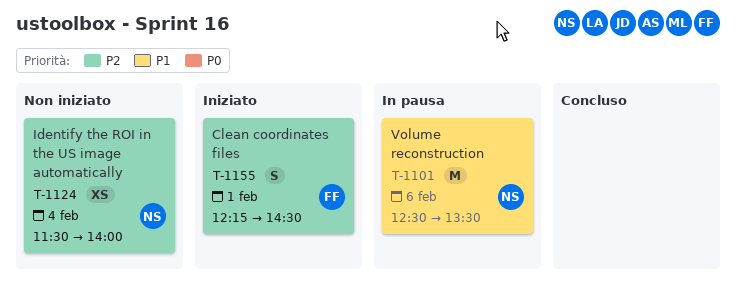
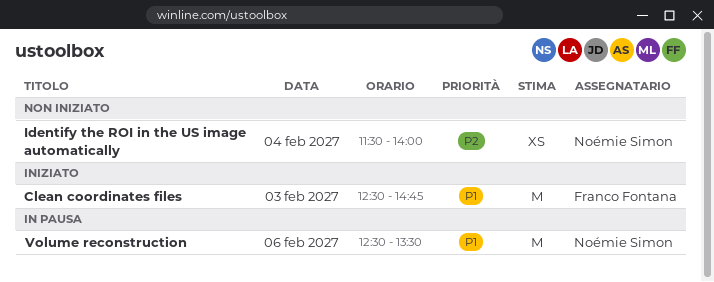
Clean coordinates files, priority: P2 -> P1
Clean coordinates files, estimate: S -> M
Clean coordinates files, day: Feb 1 -> Feb 3
Clean coordinates files, begins: 12:15 -> 12:30
Clean coordinates files, ends: 14:30 -> 14:45

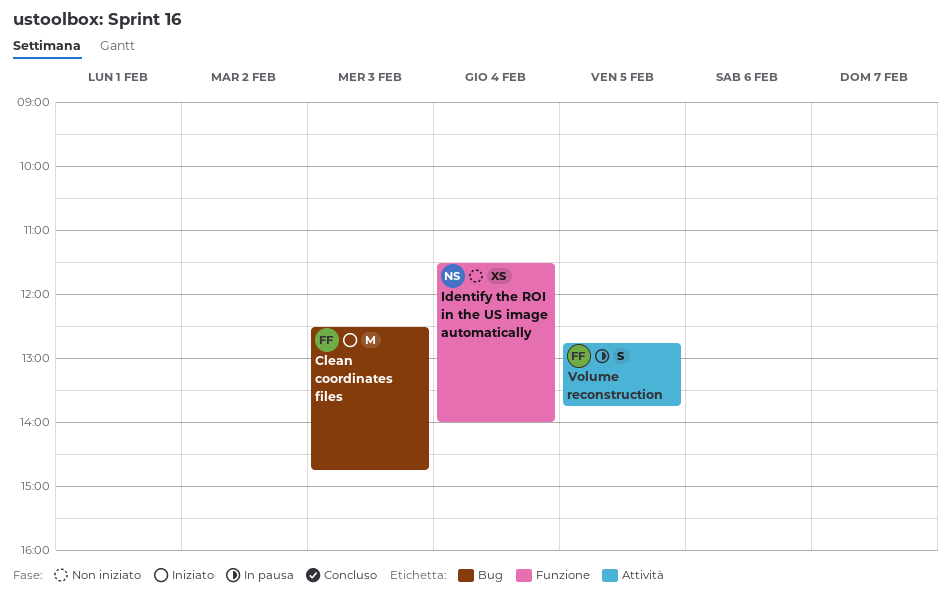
Volume reconstruction, owner: Noémie Simon -> Franco Fontana
Volume reconstruction, estimate: M -> S
Volume reconstruction, day: Feb 6 -> Feb 5
Volume reconstruction, begins: 12:30 -> 12:45
Volume reconstruction, ends: 13:30 -> 13:45

